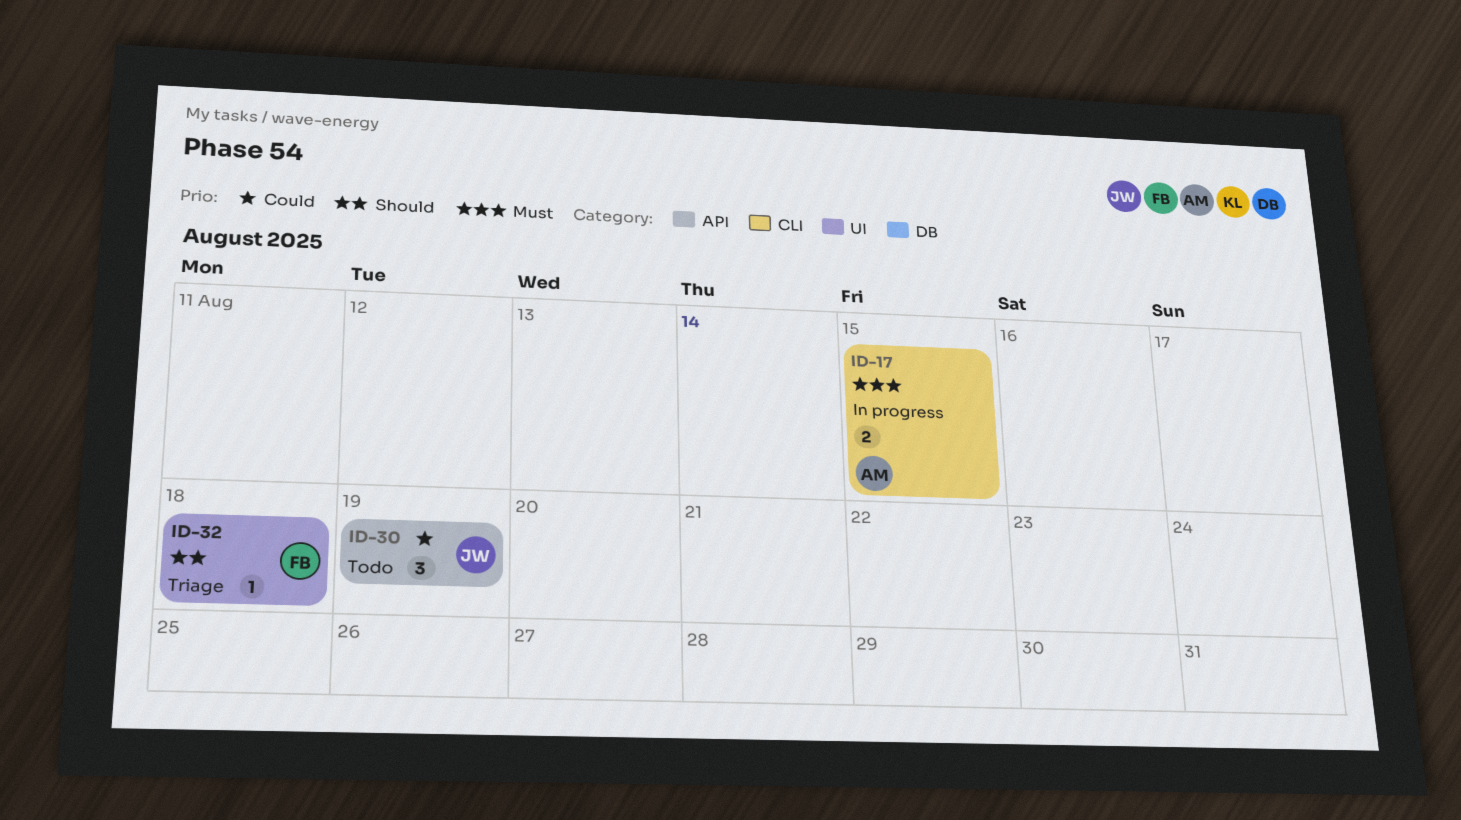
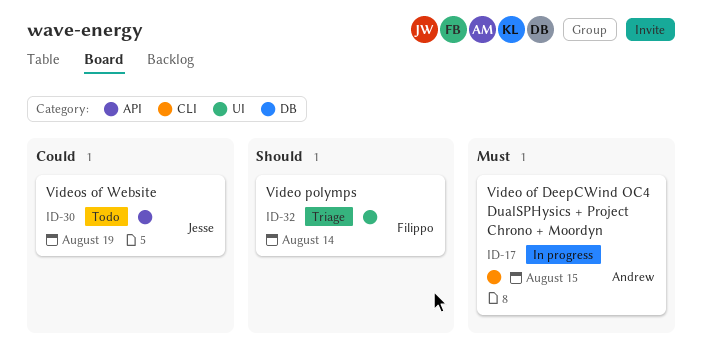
ID-32, due: Aug 18 -> Aug 14

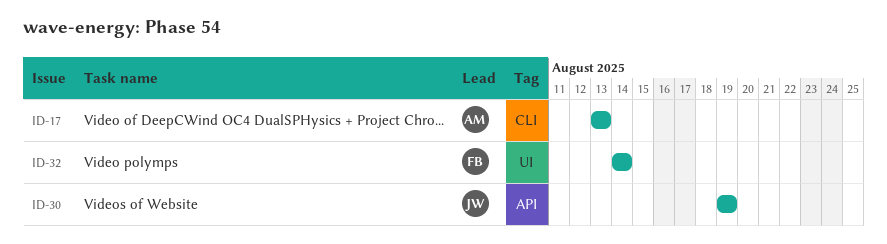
ID-17, due: Aug 15 -> Aug 13

